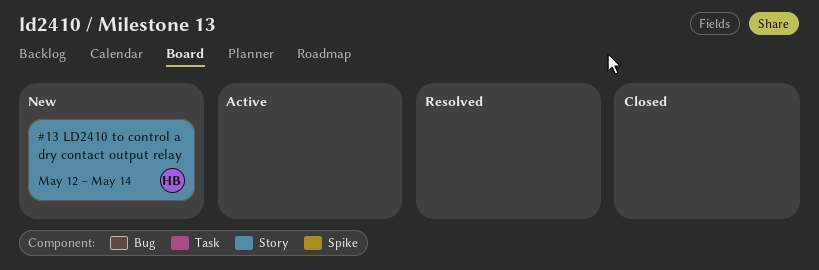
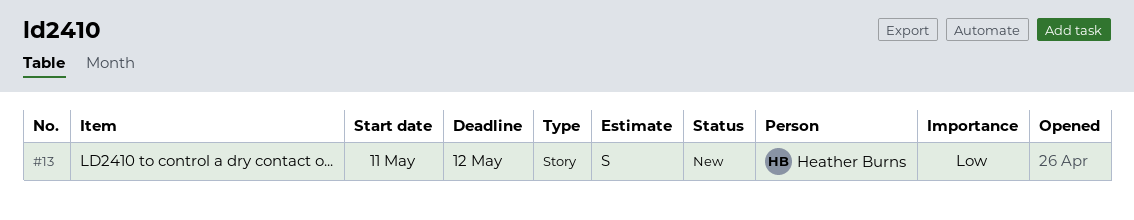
#13, start: May 12 -> May 11
#13, due: May 14 -> May 12

